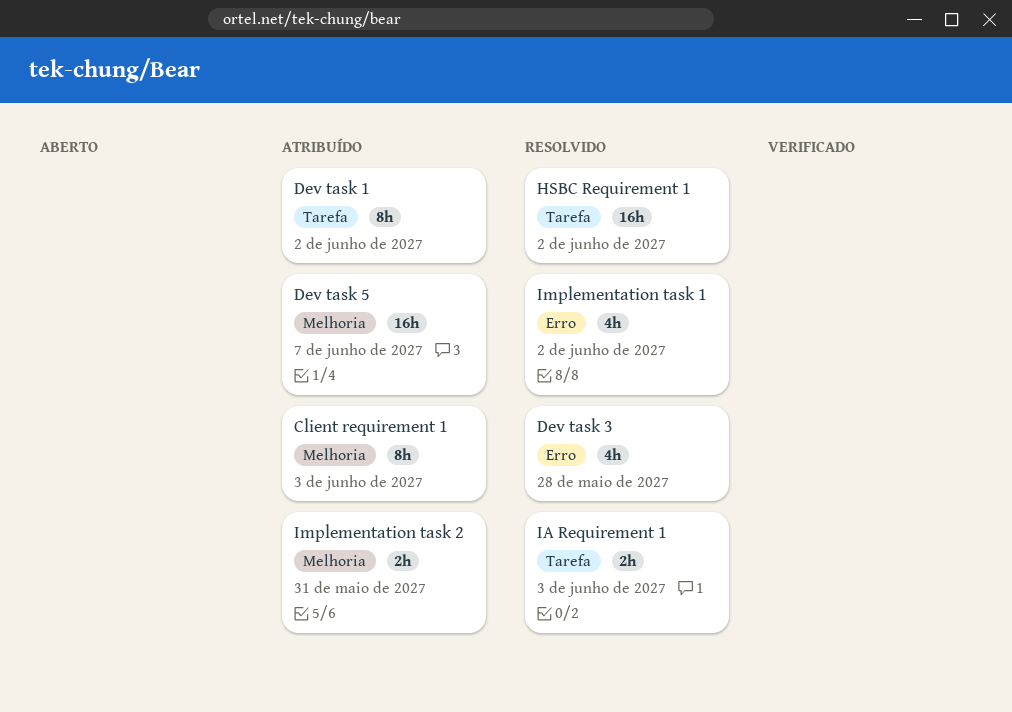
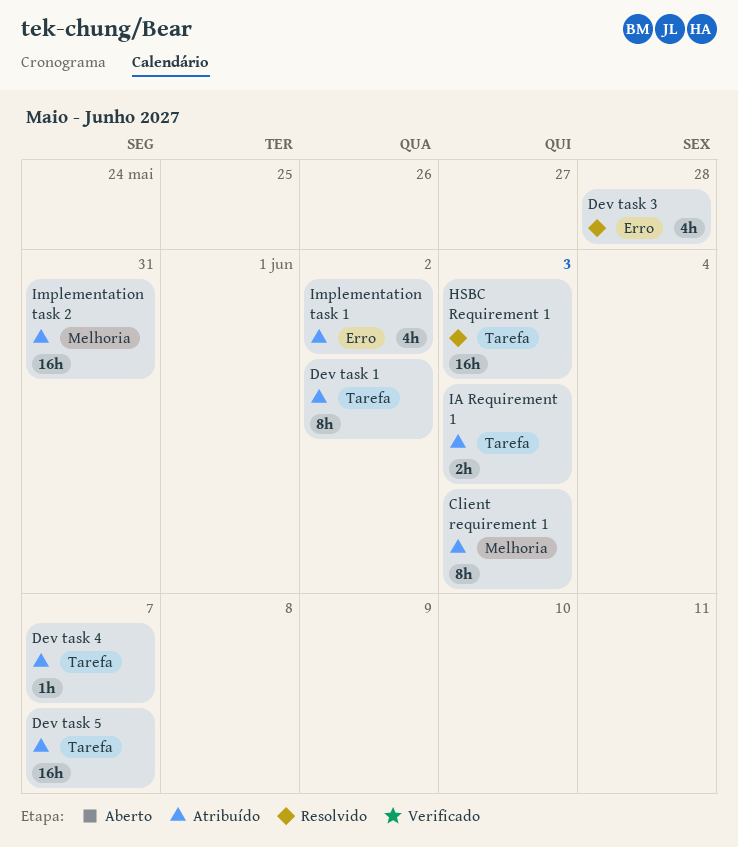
Dev task 4: none -> present
Dev task 5, label: Melhoria -> Tarefa
HSBC Requirement 1, due: Jun 2 -> Jun 3
IA Requirement 1, status: Resolvido -> Atribuído
Implementation task 1, status: Resolvido -> Atribuído
Implementation task 2, estimate: 2h -> 16h

